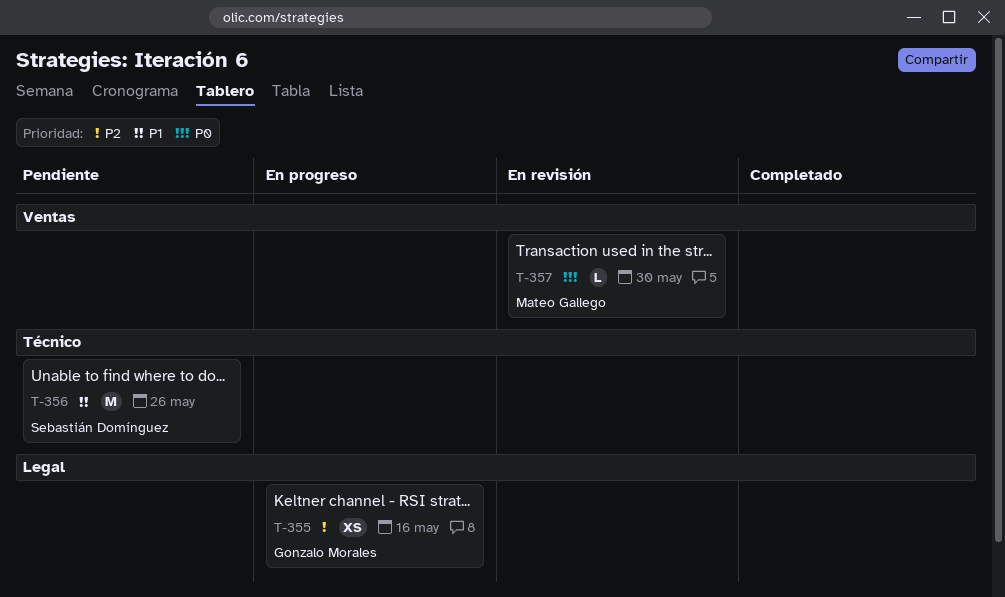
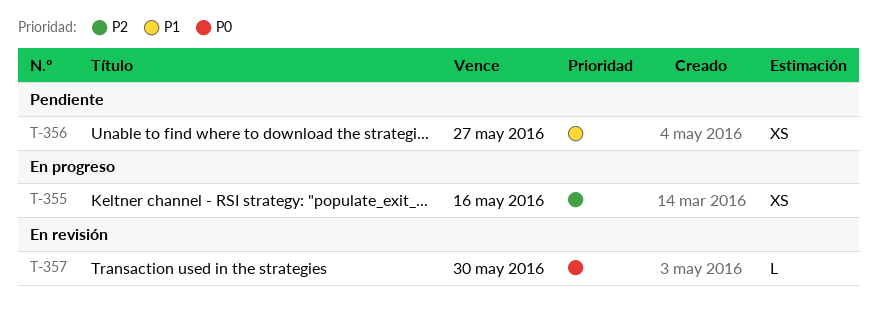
T-356, estimate: M -> XS
T-356, due: May 26 -> May 27

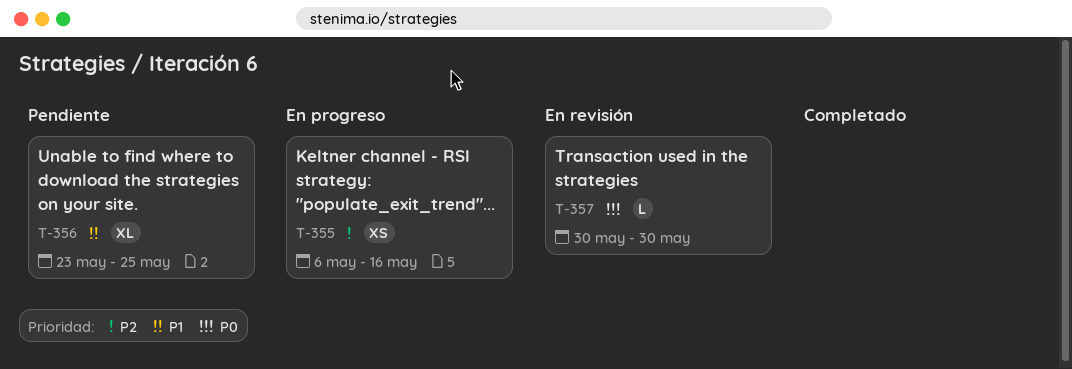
T-356, estimate: XS -> XL
T-356, due: May 27 -> May 25

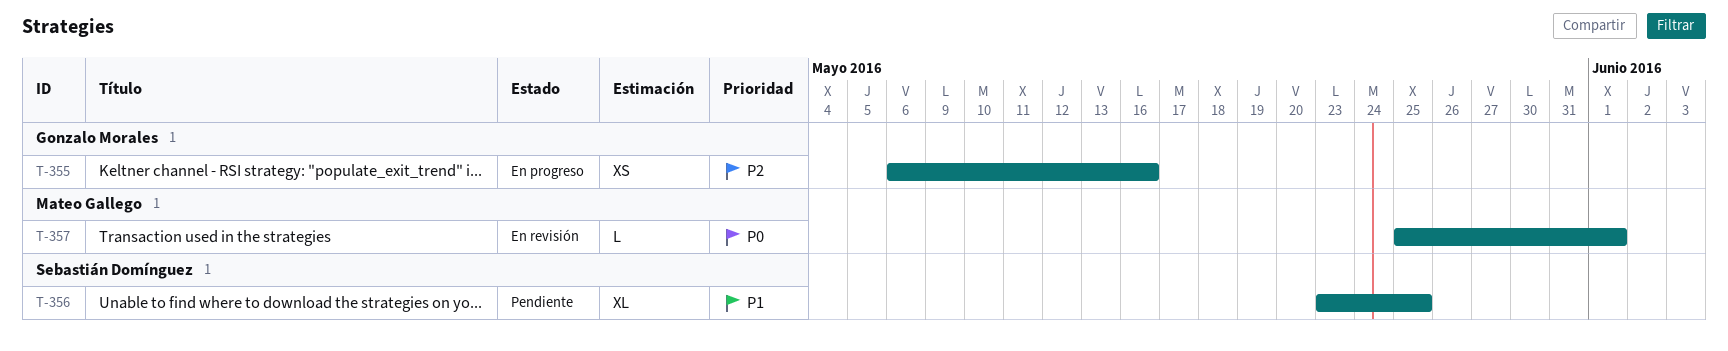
T-357, start: May 30 -> May 25
T-357, due: May 30 -> Jun 1

